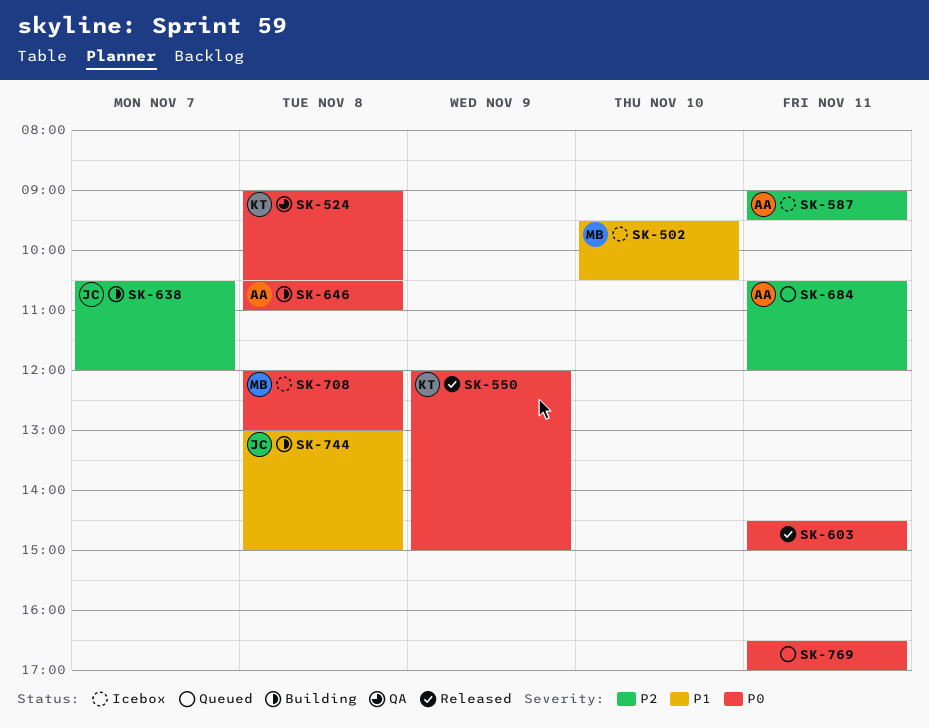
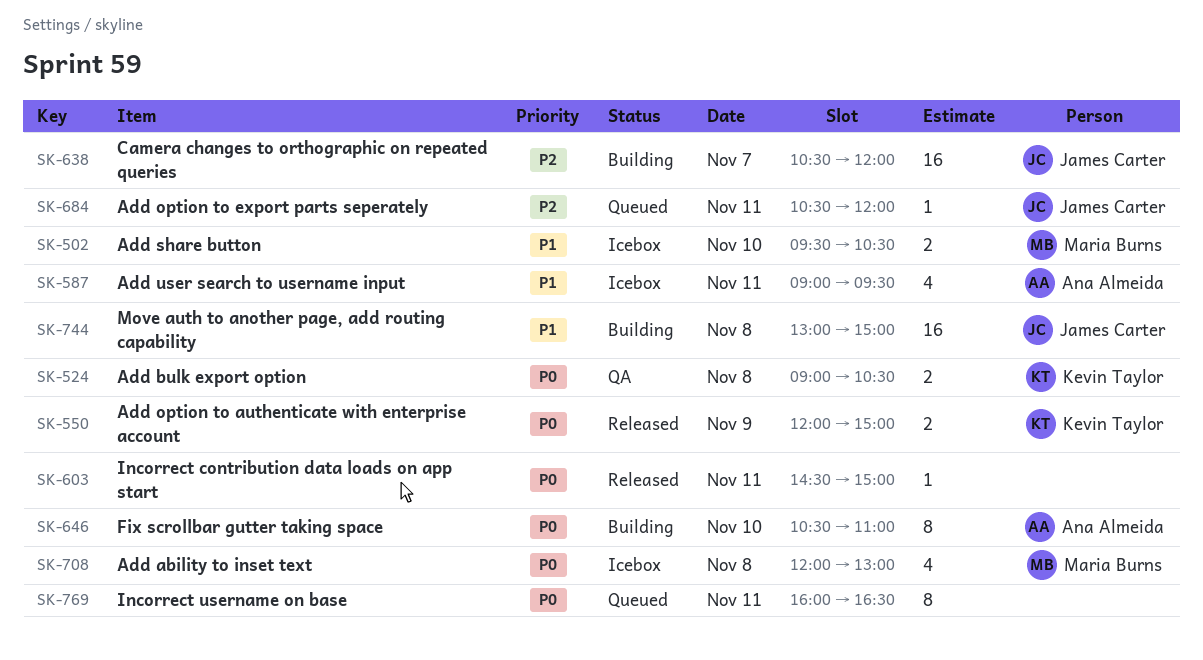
SK-587, priority: P2 -> P1
SK-646, day: Nov 8 -> Nov 10
SK-684, owner: Ana Almeida -> James Carter
SK-769, begins: 16:30 -> 16:00
SK-769, ends: 17:00 -> 16:30

